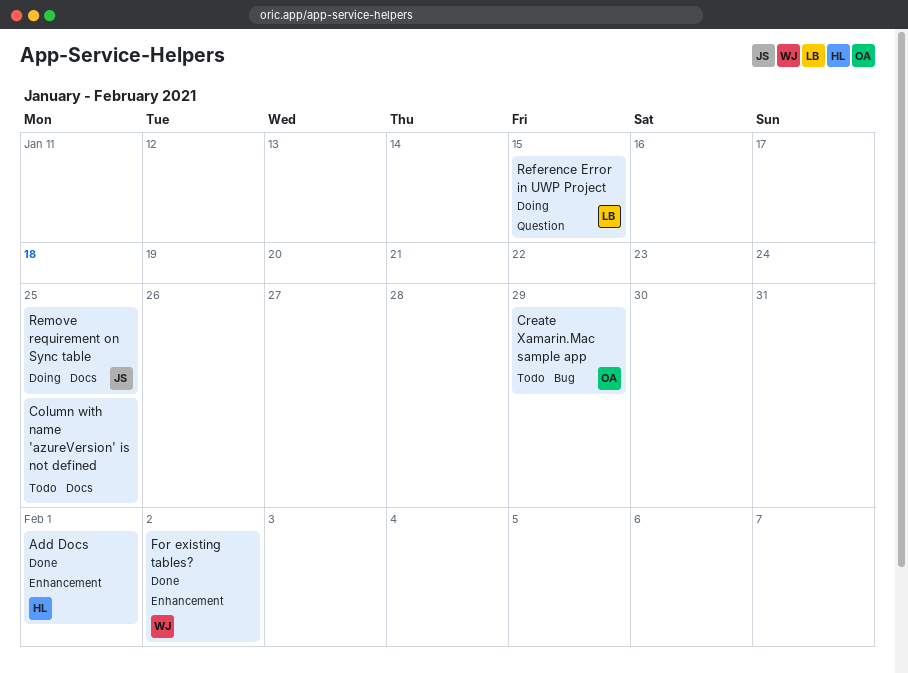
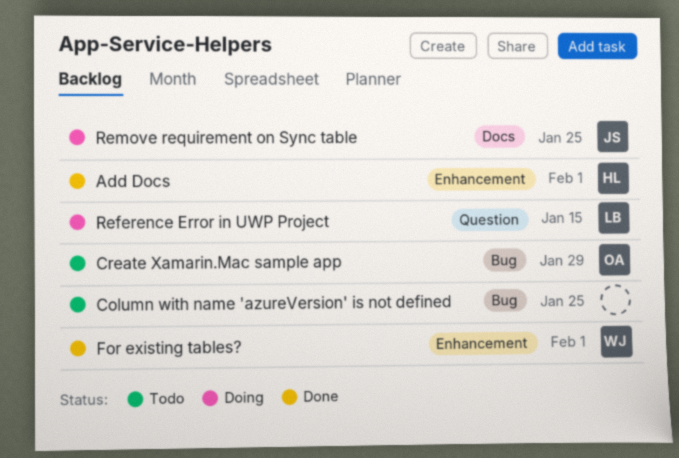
Column with name 'azureVersion' is not defined, label: Docs -> Bug
For existing tables?, due: Feb 2 -> Feb 1

